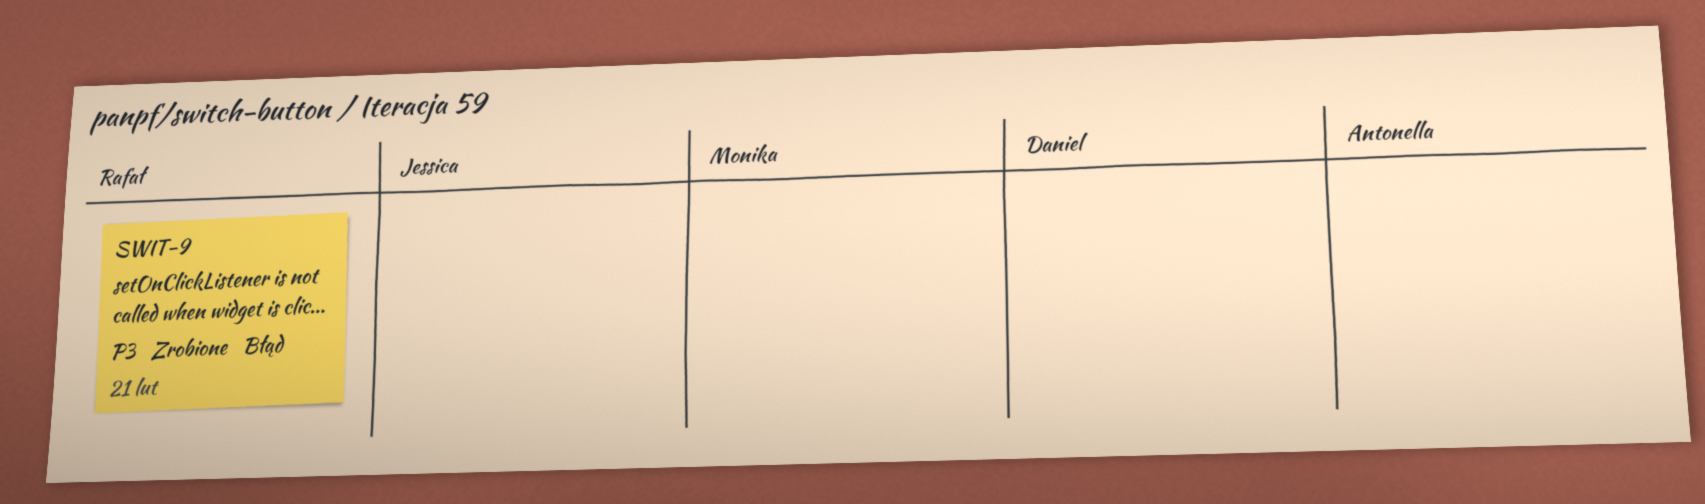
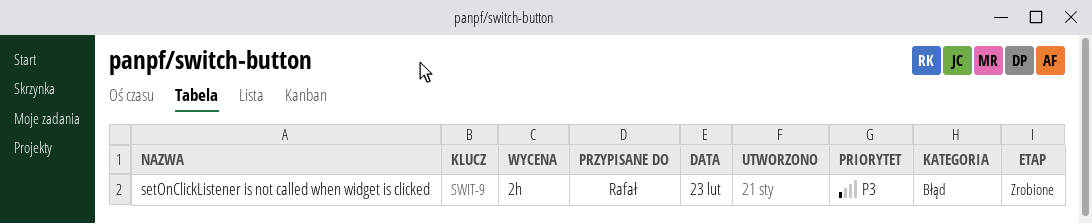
SWIT-9, day: Feb 21 -> Feb 23

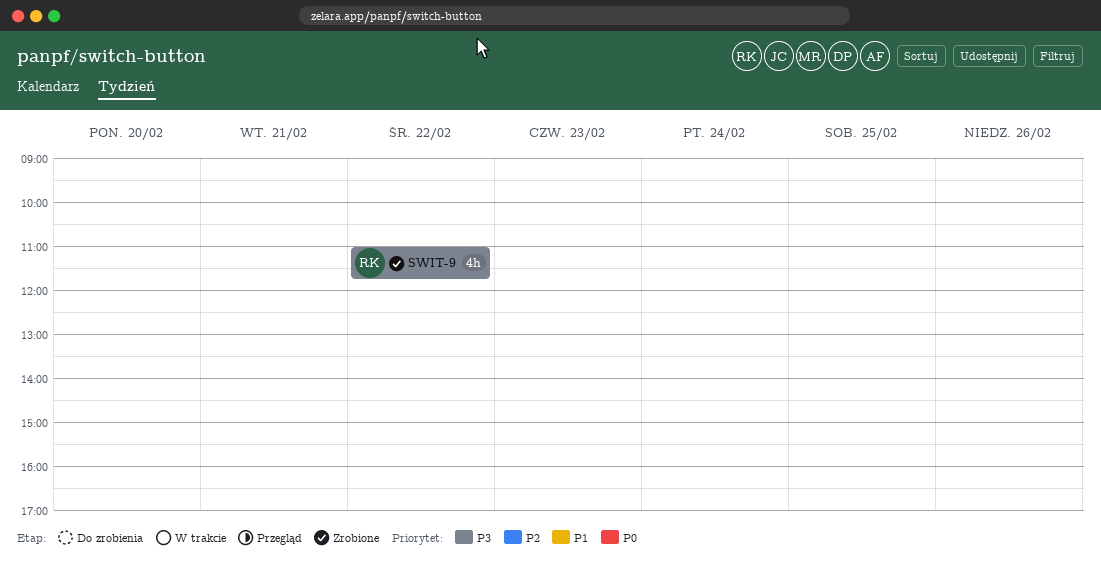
SWIT-9, estimate: 2h -> 4h
SWIT-9, day: Feb 23 -> Feb 22

